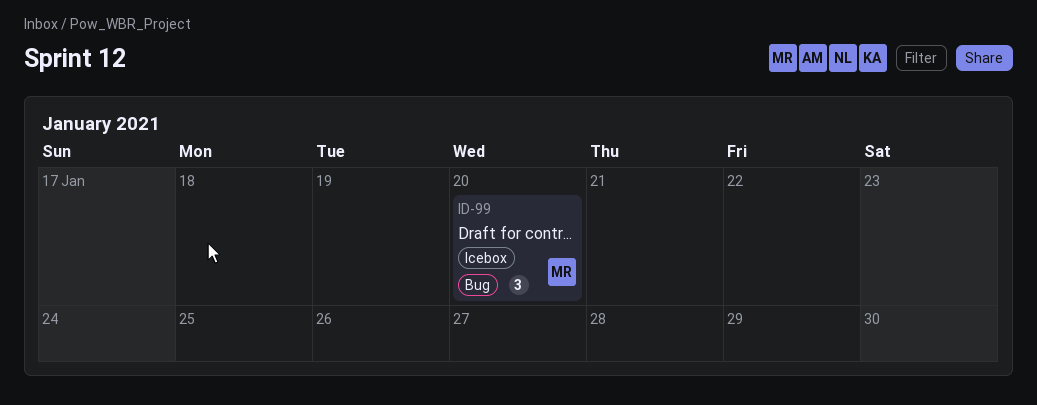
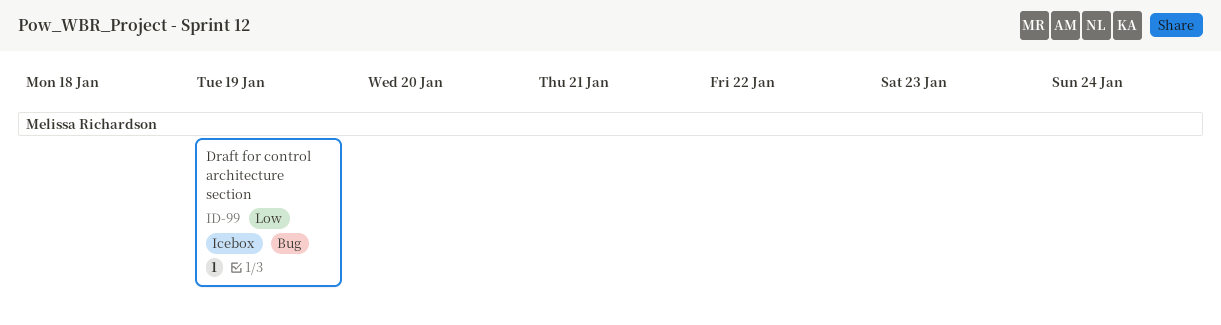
ID-99, estimate: 3 -> 1
ID-99, due: Jan 20 -> Jan 19

